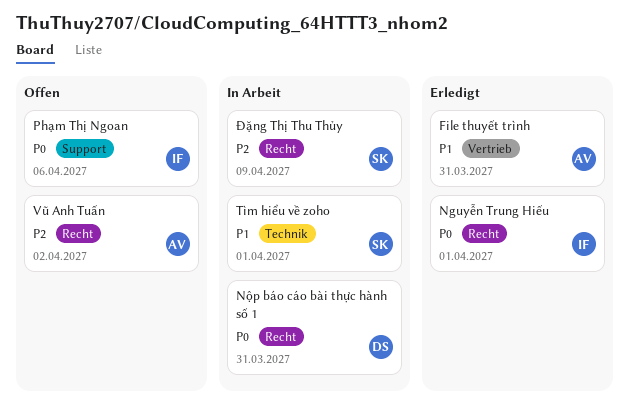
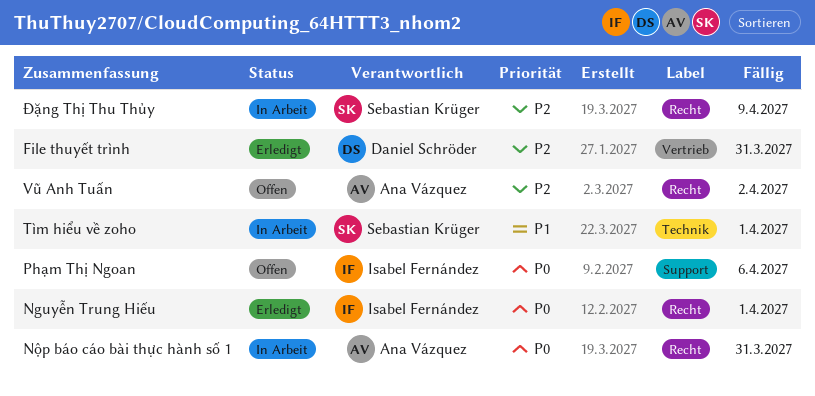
File thuyết trình, owner: Ana Vázquez -> Daniel Schröder
File thuyết trình, priority: P1 -> P2
Nộp báo cáo bài thực hành số 1, owner: Daniel Schröder -> Ana Vázquez

